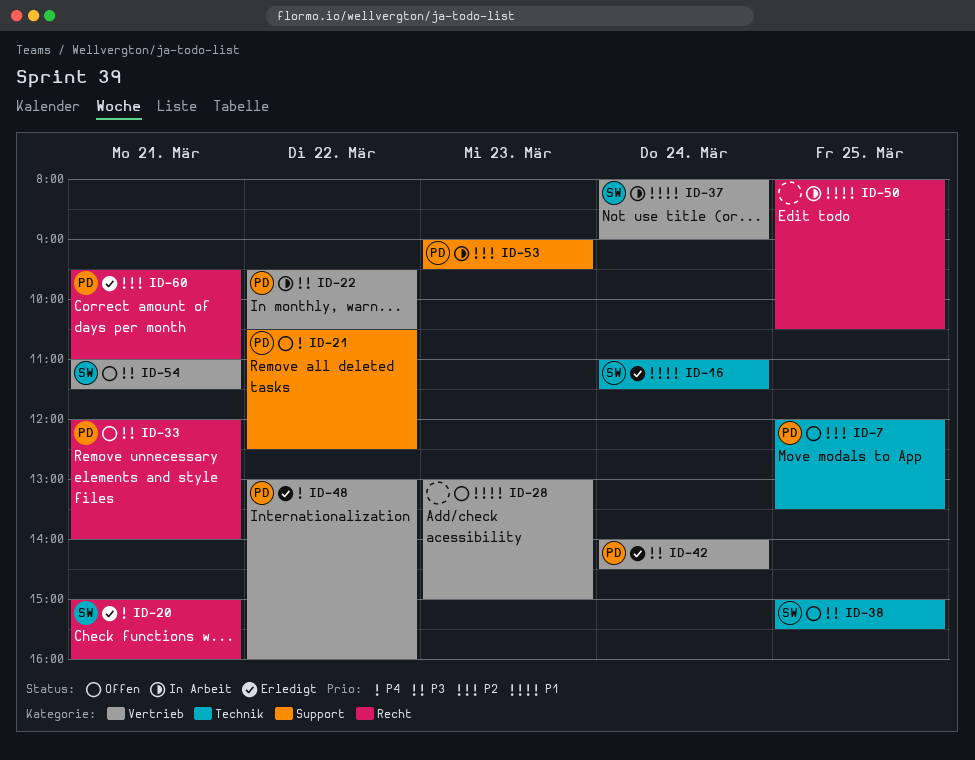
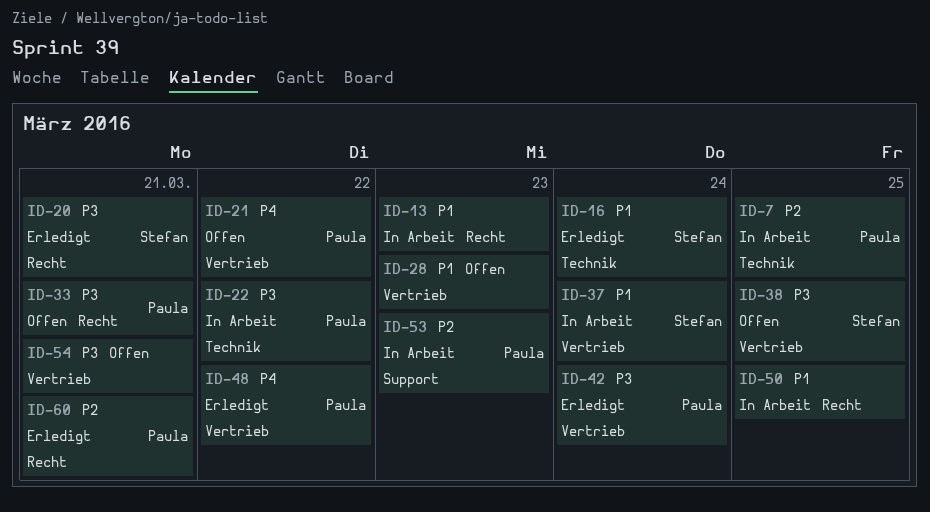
ID-7, status: Offen -> In Arbeit
ID-13: none -> present
ID-20, priority: P4 -> P3
ID-21, label: Support -> Vertrieb
ID-22, label: Vertrieb -> Technik
ID-38, label: Technik -> Vertrieb
ID-54, owner: Stefan -> none

